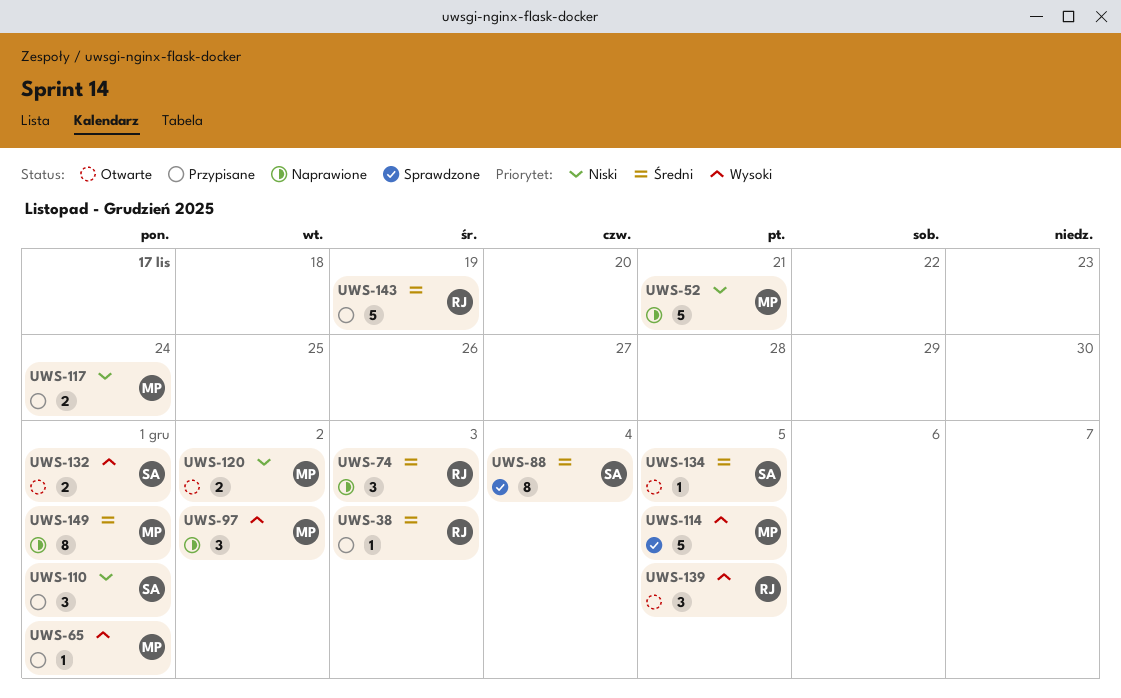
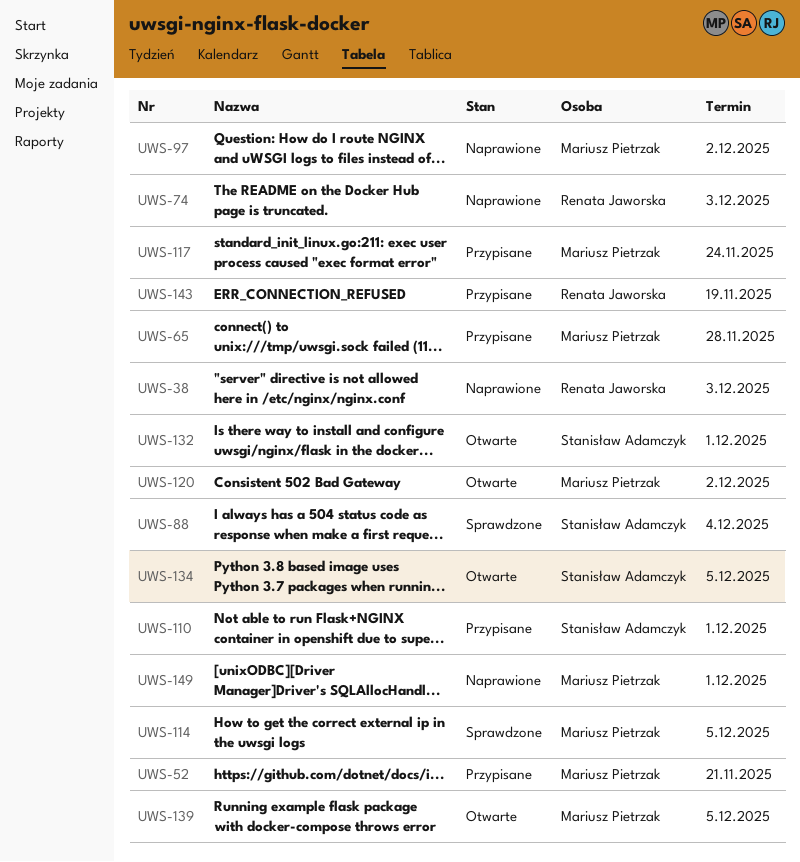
UWS-38, status: Przypisane -> Naprawione
UWS-52, status: Naprawione -> Przypisane
UWS-65, due: Dec 1 -> Nov 28
UWS-139, owner: Renata Jaworska -> Mariusz Pietrzak

